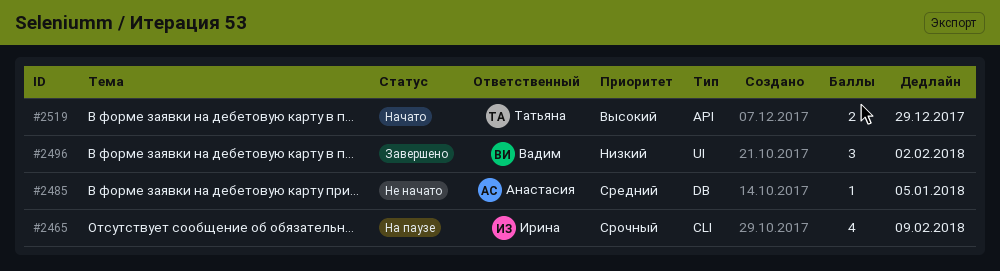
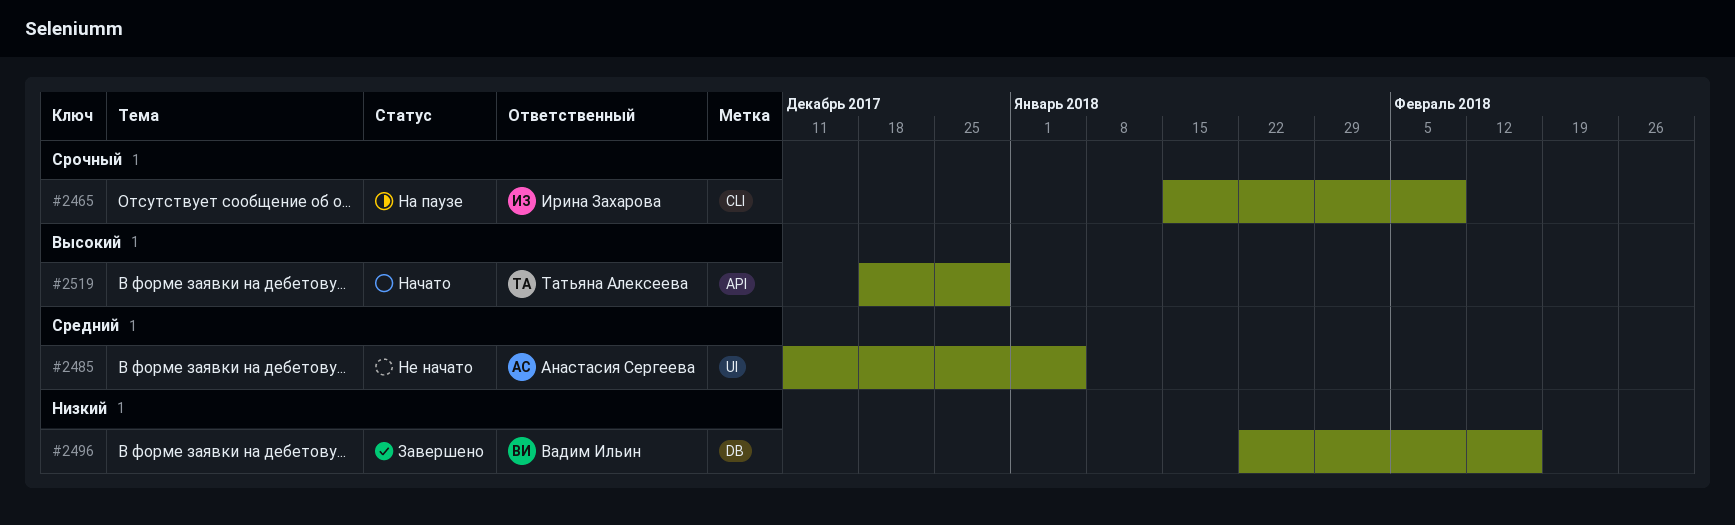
#2485, label: DB -> UI
#2496, label: UI -> DB
#2496, due: Feb 2 -> Feb 16

